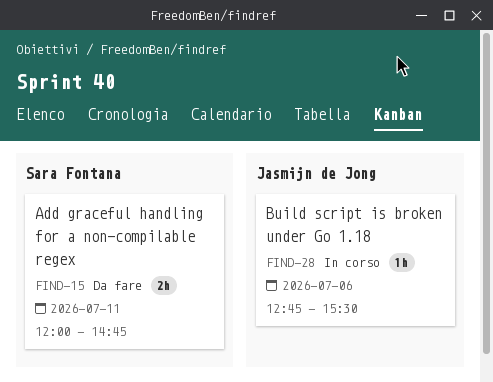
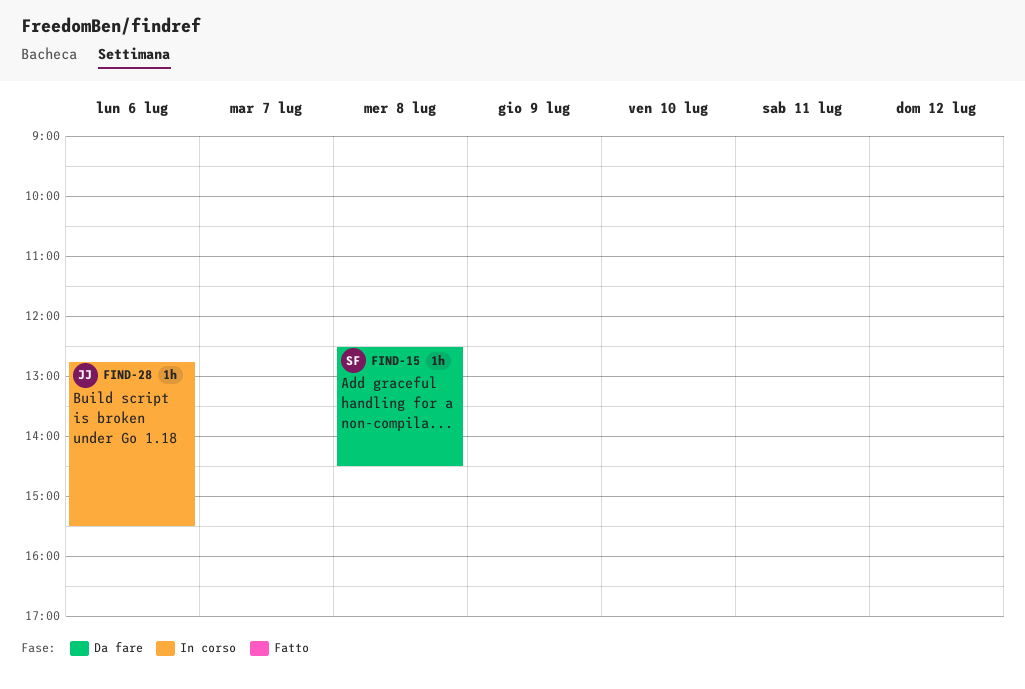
FIND-15, estimate: 2h -> 1h
FIND-15, day: Jul 11 -> Jul 8
FIND-15, begins: 12:00 -> 12:30
FIND-15, ends: 14:45 -> 14:30

